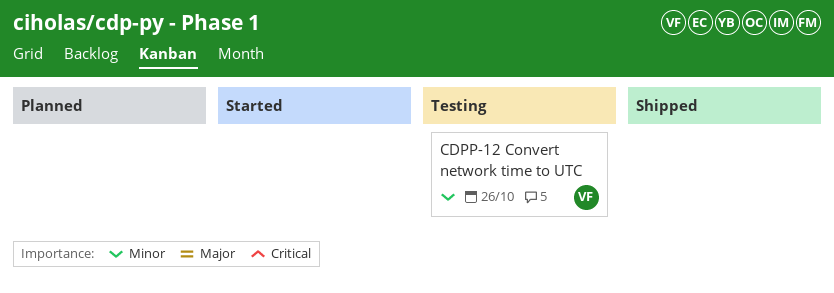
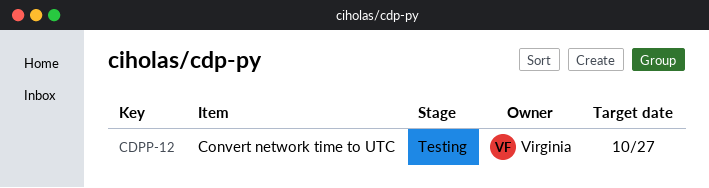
CDPP-12, due: Oct 26 -> Oct 27

